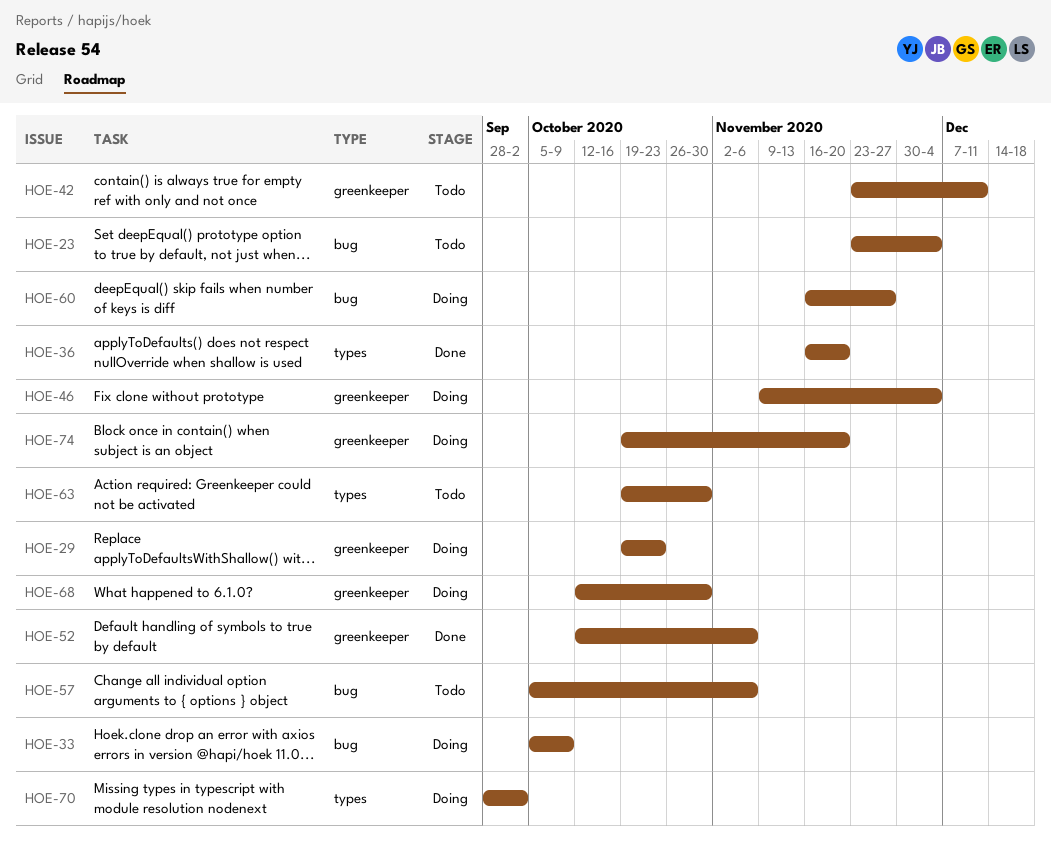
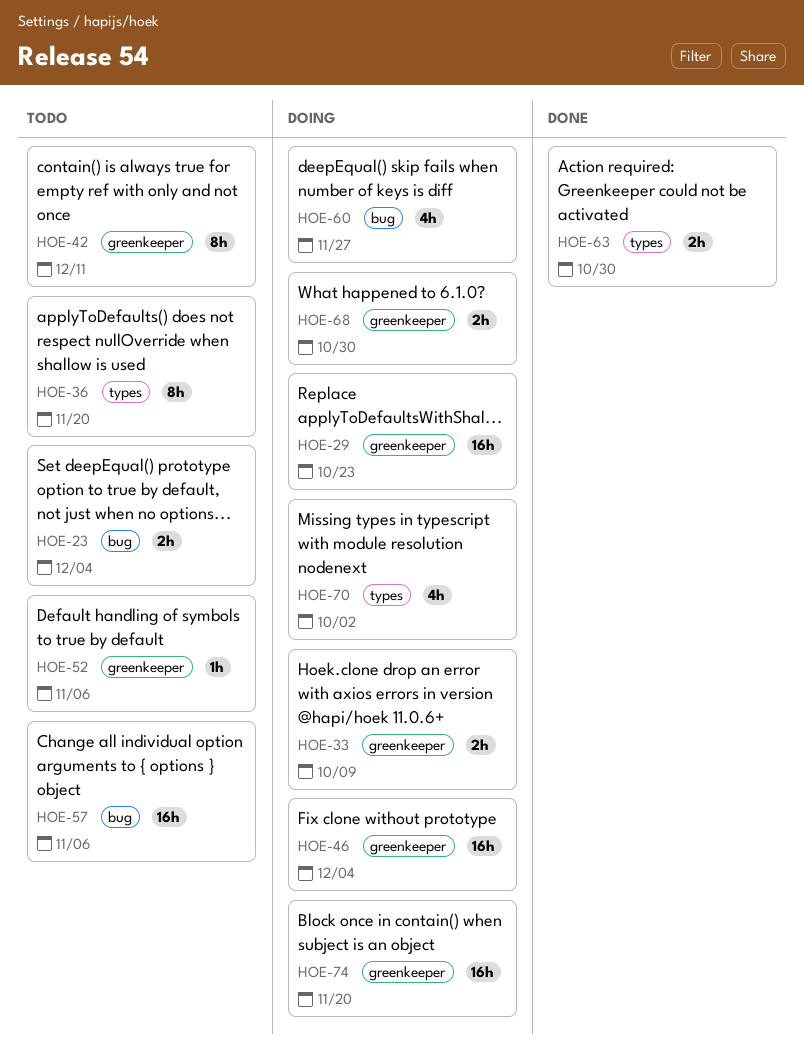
HOE-33, label: bug -> greenkeeper
HOE-36, status: Done -> Todo
HOE-52, status: Done -> Todo
HOE-63, status: Todo -> Done

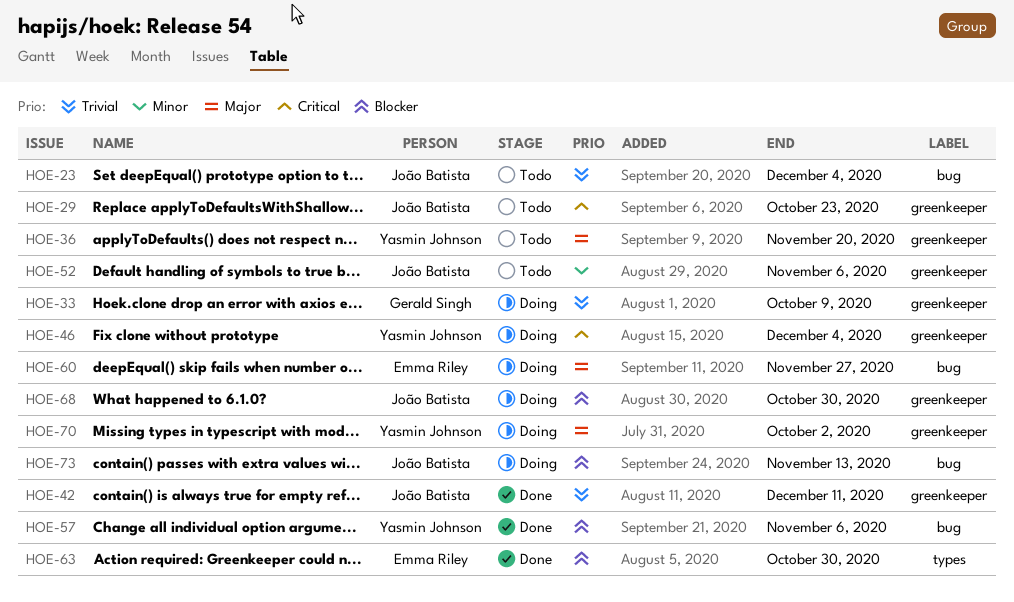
HOE-29, status: Doing -> Todo
HOE-36, label: types -> greenkeeper
HOE-42, status: Todo -> Done
HOE-57, status: Todo -> Done
HOE-70, label: types -> greenkeeper
HOE-73: none -> present
HOE-74: present -> none

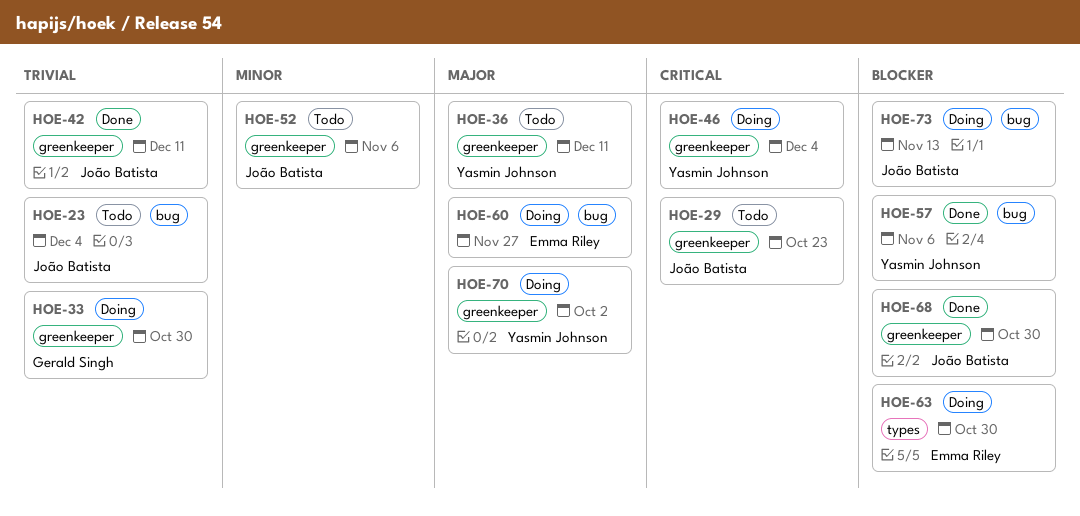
HOE-33, due: Oct 9 -> Oct 30
HOE-36, due: Nov 20 -> Dec 11
HOE-63, status: Done -> Doing
HOE-68, status: Doing -> Done

